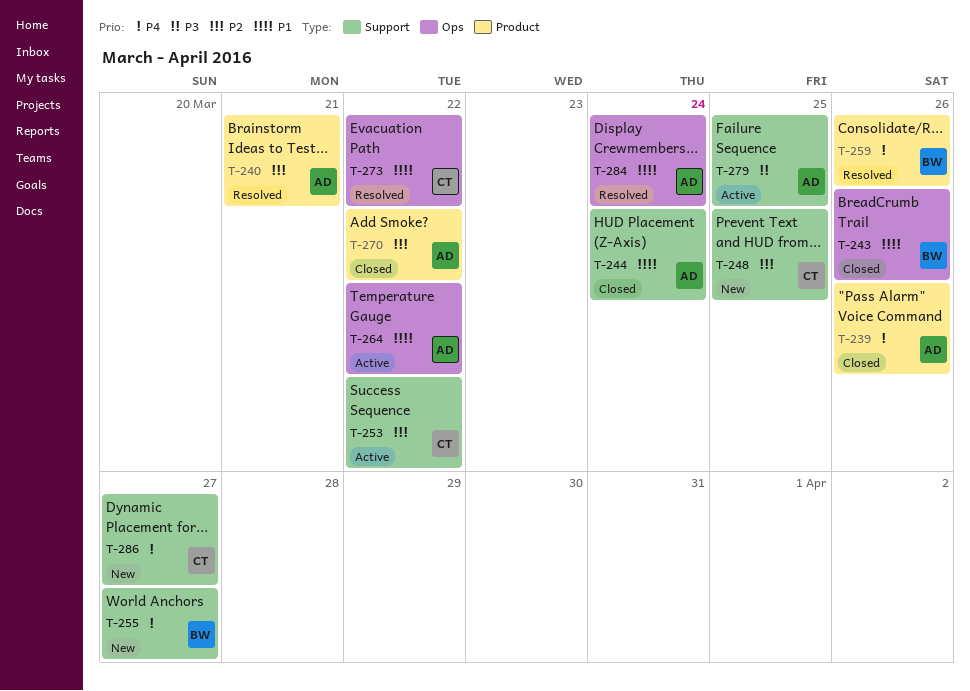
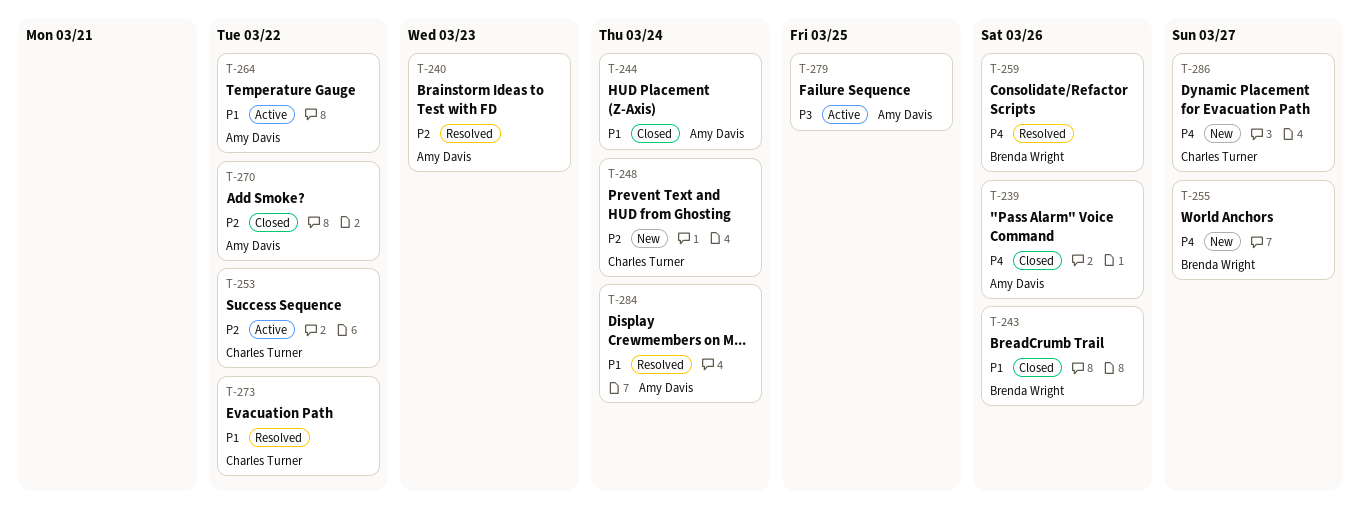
T-240, due: Mar 21 -> Mar 23
T-248, due: Mar 25 -> Mar 24

